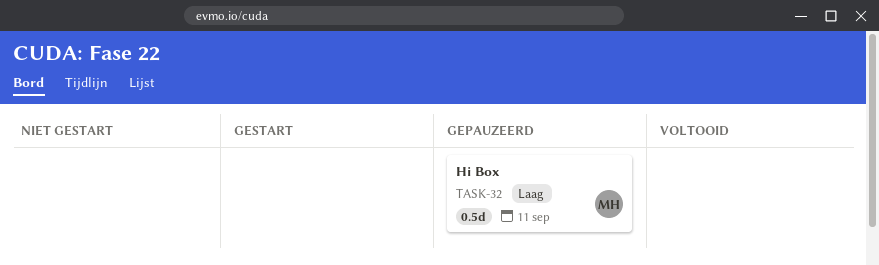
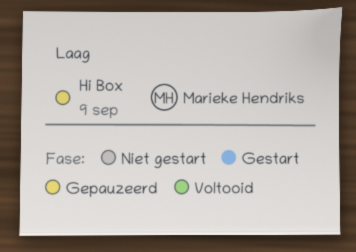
Hi Box, due: Sep 11 -> Sep 9

